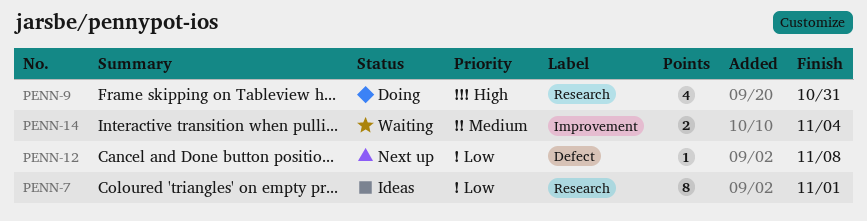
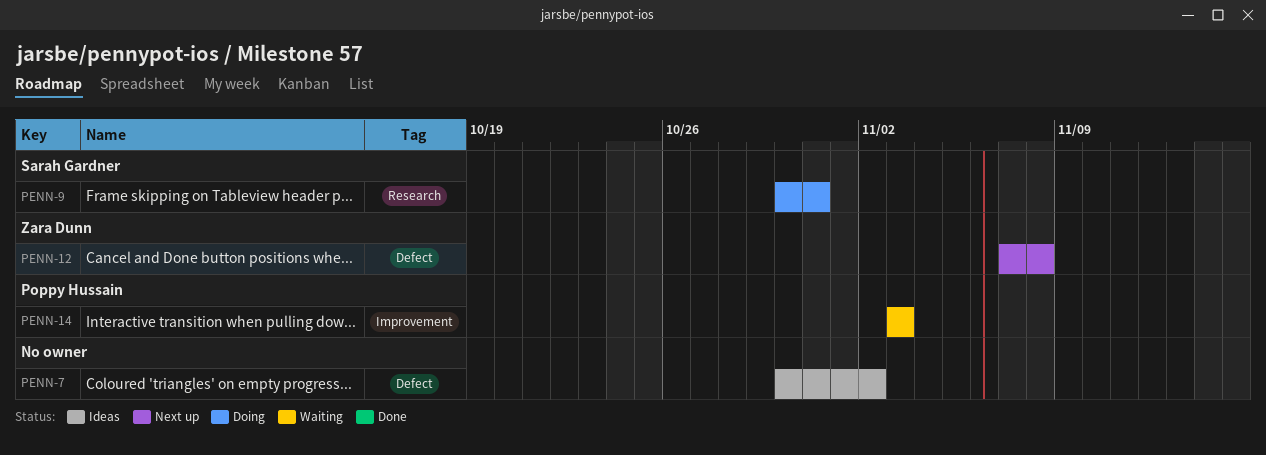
PENN-7, label: Research -> Defect
PENN-7, due: Nov 1 -> Nov 2
PENN-14, due: Nov 4 -> Nov 3

